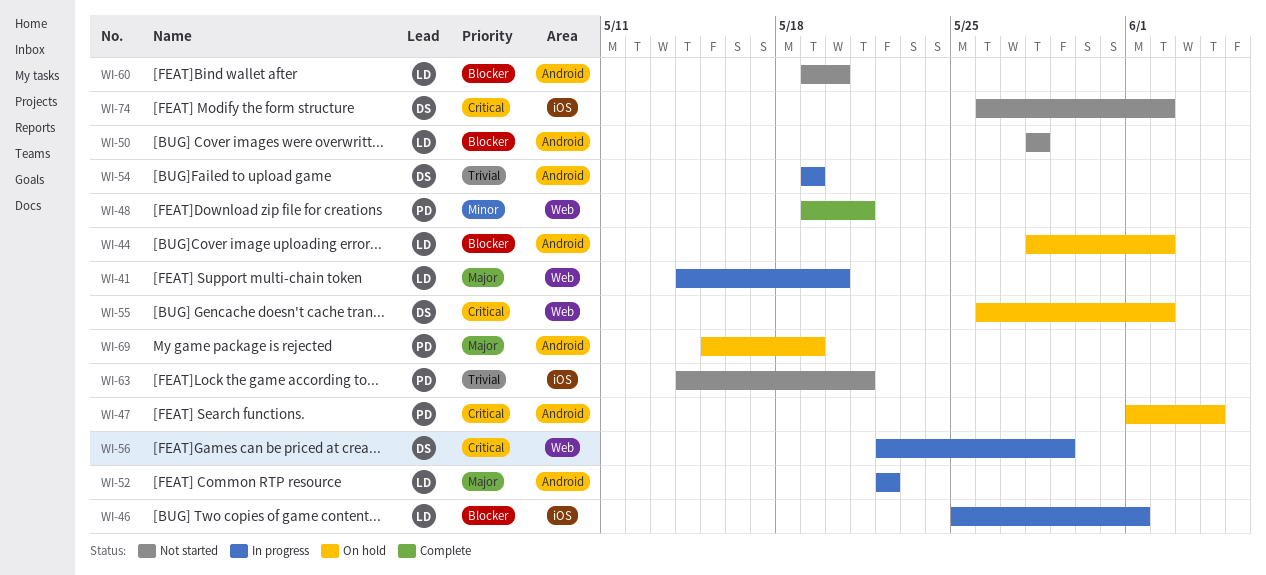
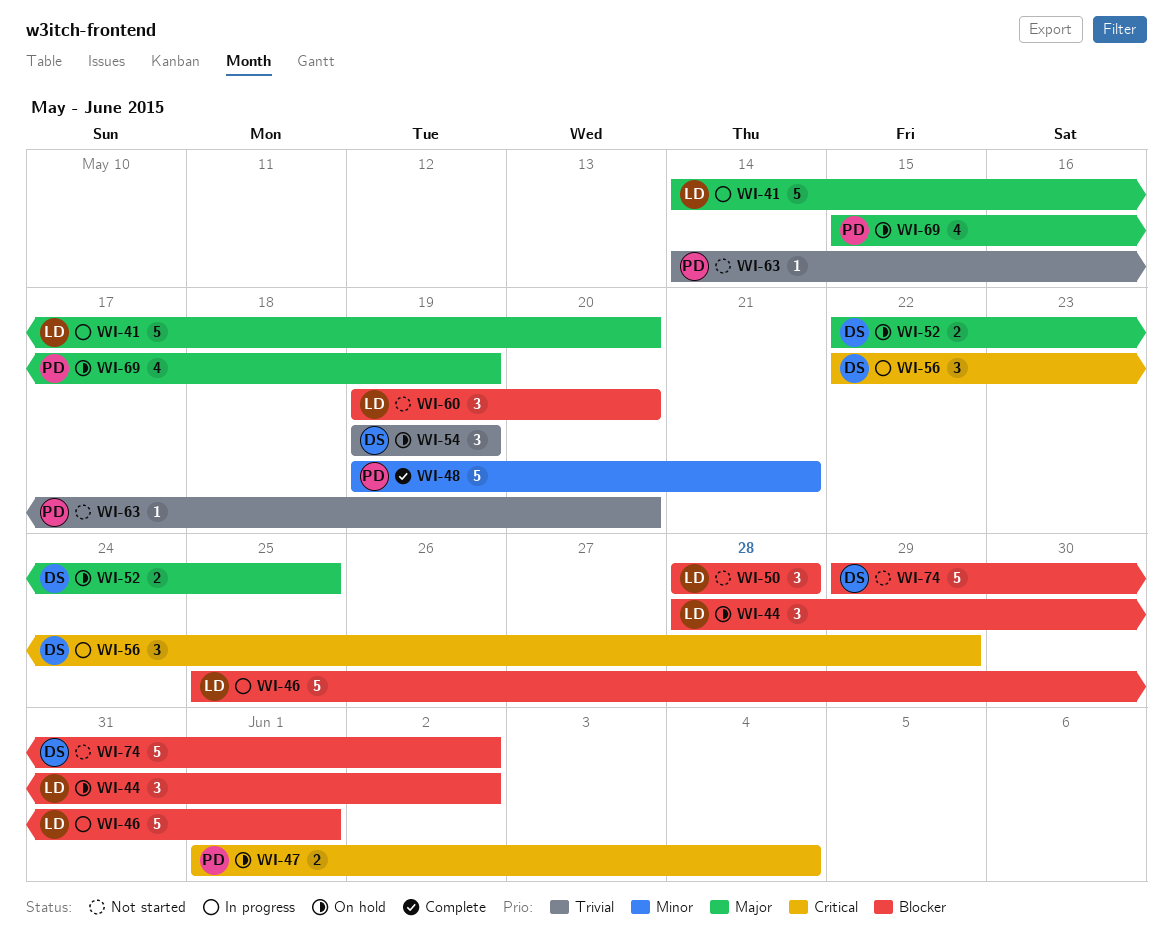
WI-52, status: In progress -> On hold
WI-52, owner: LD -> DS
WI-52, due: May 22 -> May 25
WI-54, status: In progress -> On hold
WI-55: present -> none
WI-63, due: May 21 -> May 20
WI-74, priority: Critical -> Blocker
WI-74, start: May 26 -> May 29

